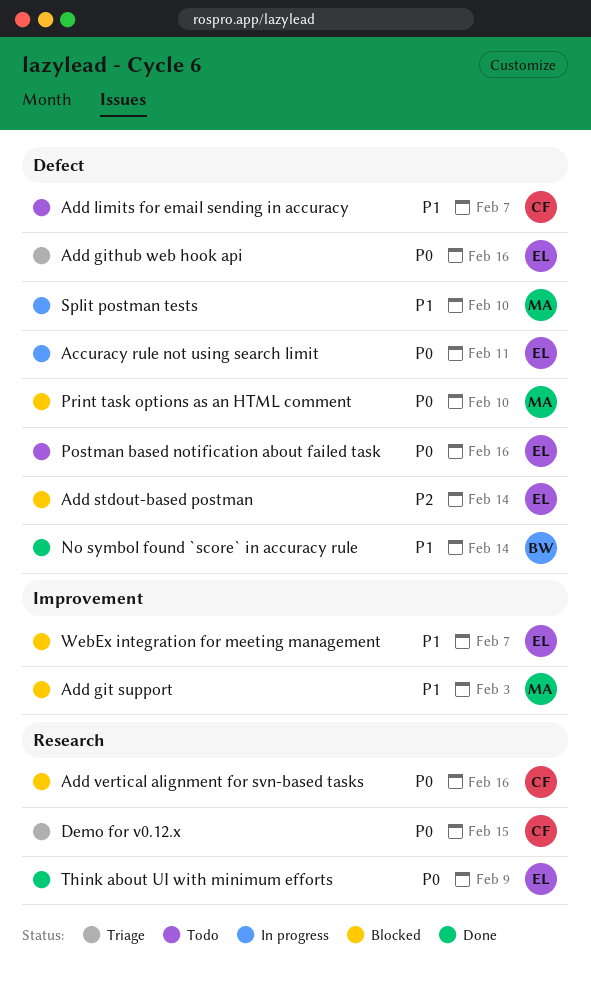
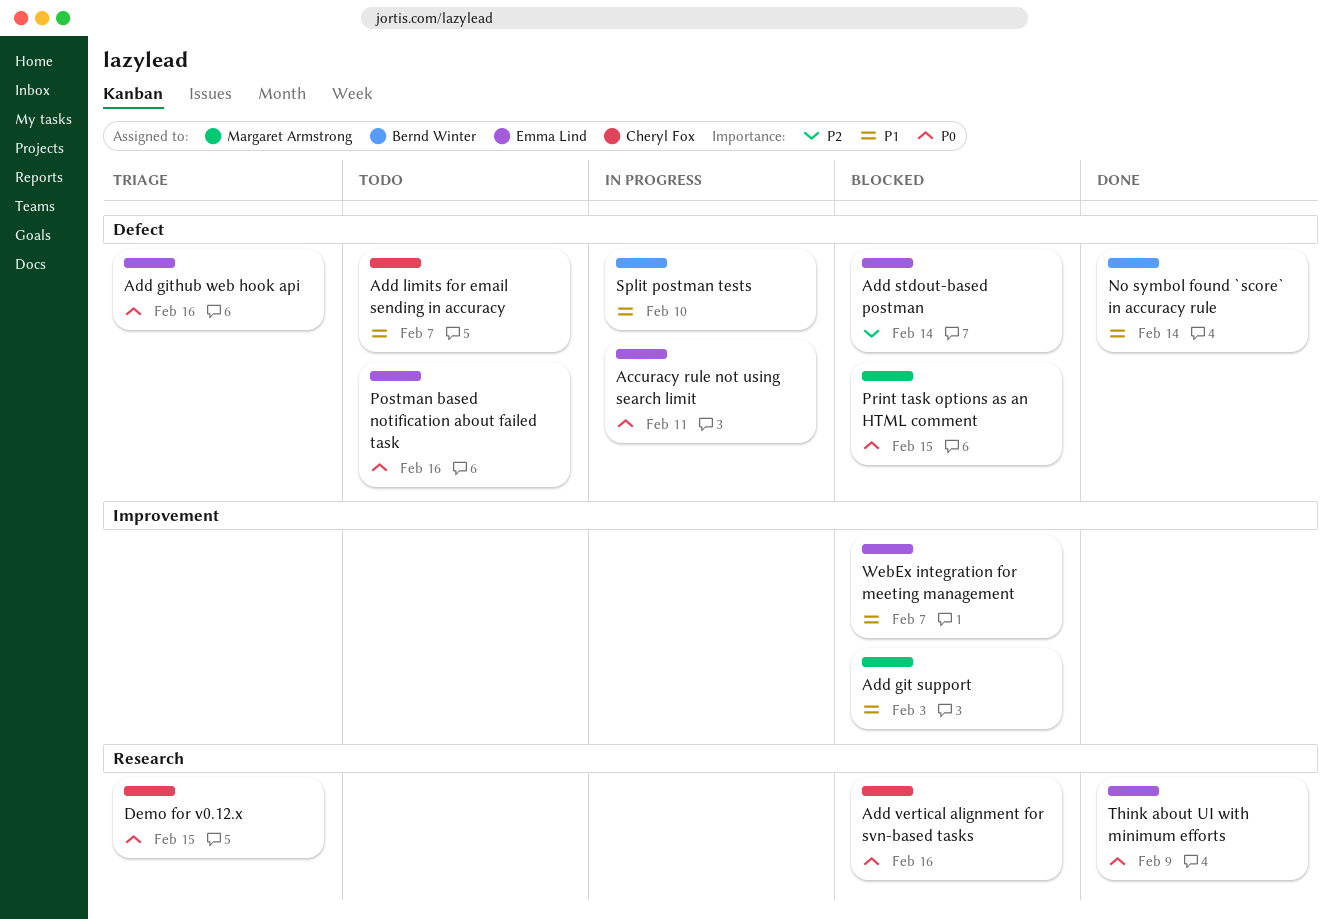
Print task options as an HTML comment, due: Feb 10 -> Feb 15
Split postman tests, owner: Margaret Armstrong -> Bernd Winter

